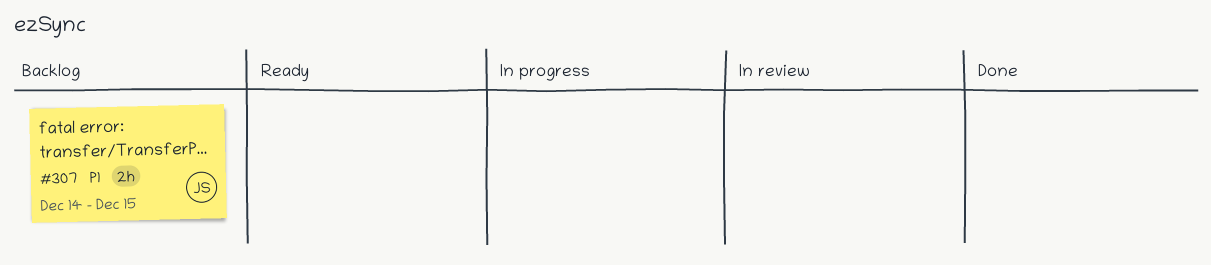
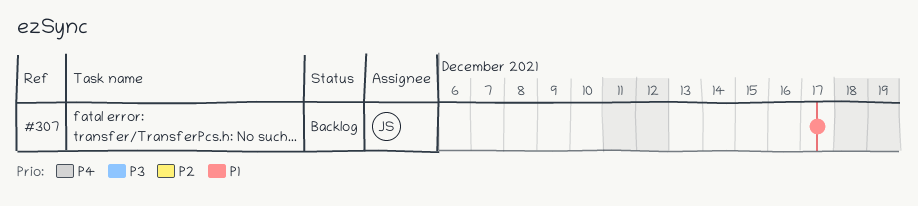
#307, start: Dec 14 -> Dec 17
#307, due: Dec 15 -> Dec 17

